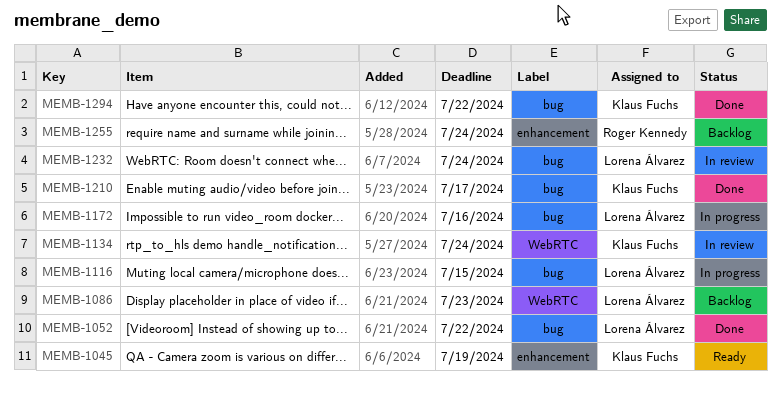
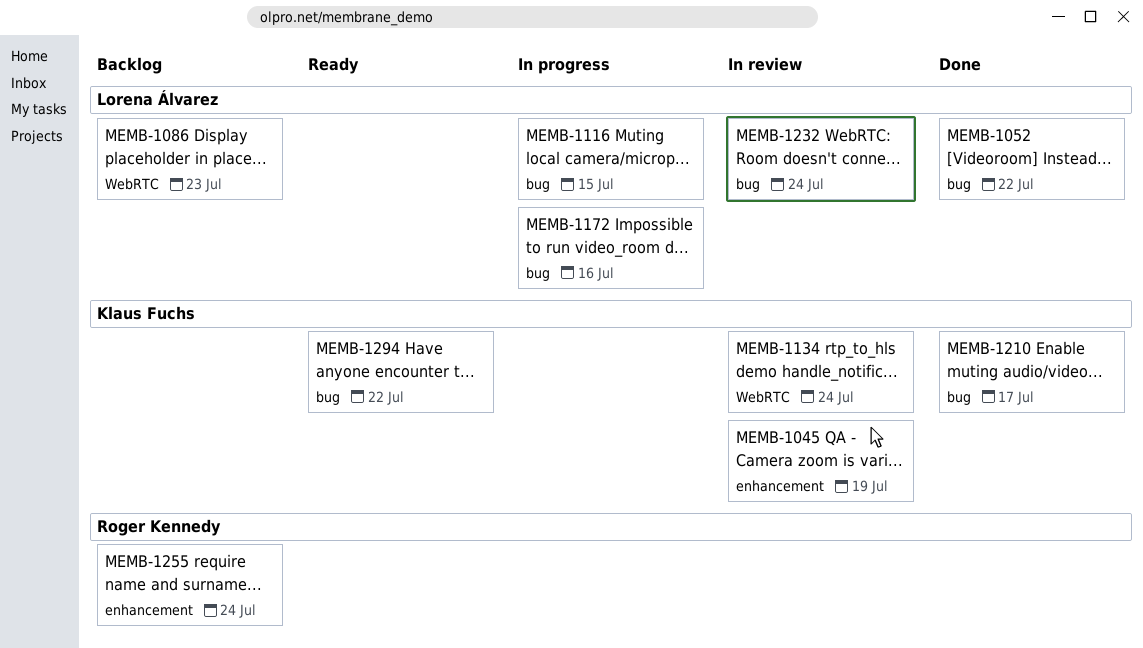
MEMB-1045, status: Ready -> In review
MEMB-1294, status: Done -> Ready

